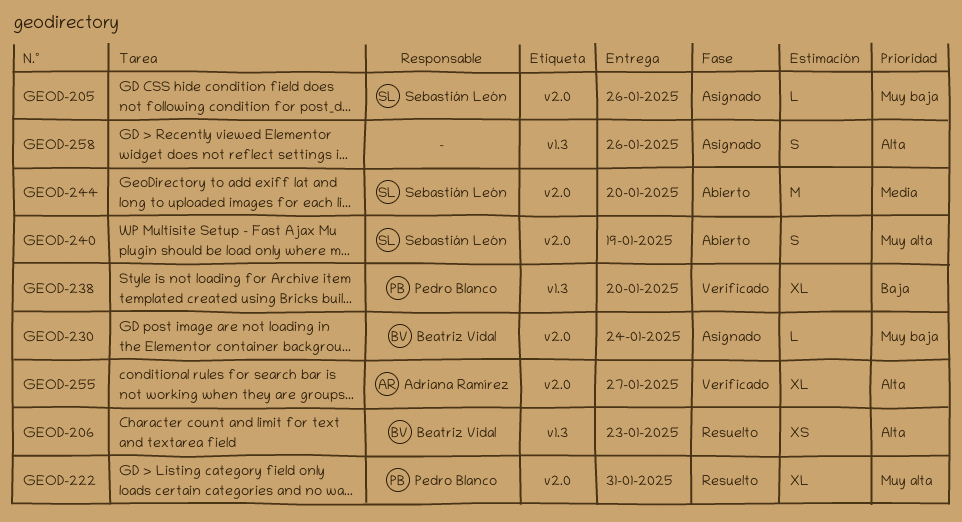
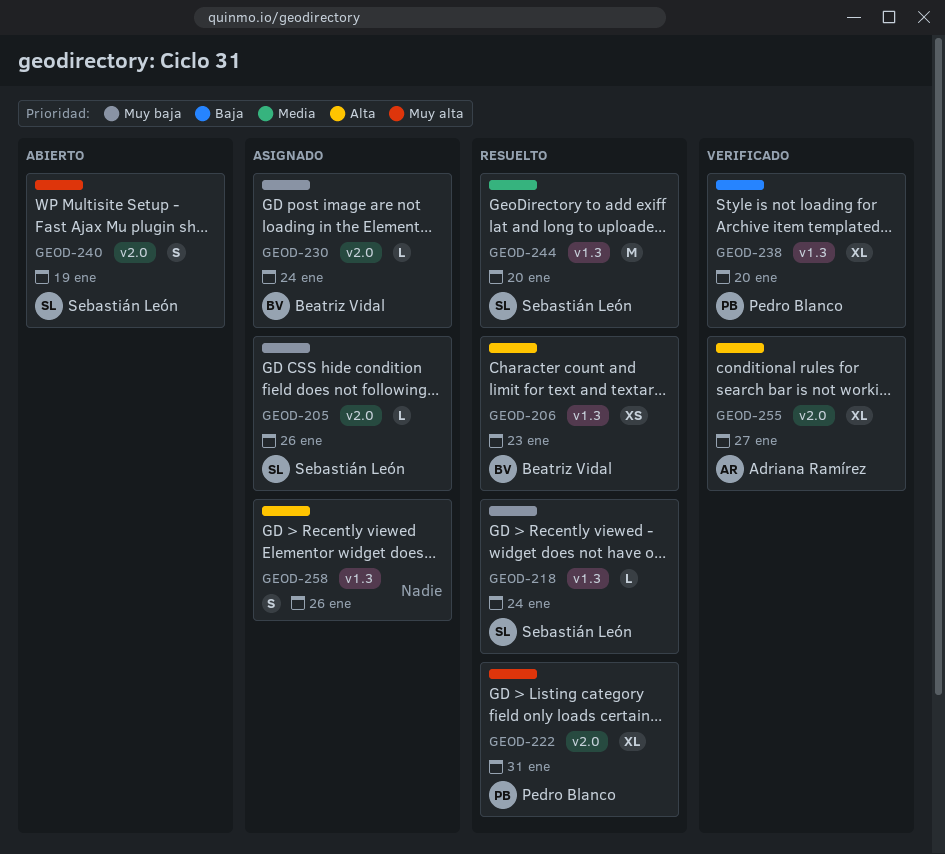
GEOD-218: none -> present
GEOD-244, status: Abierto -> Resuelto
GEOD-244, label: v2.0 -> v1.3

